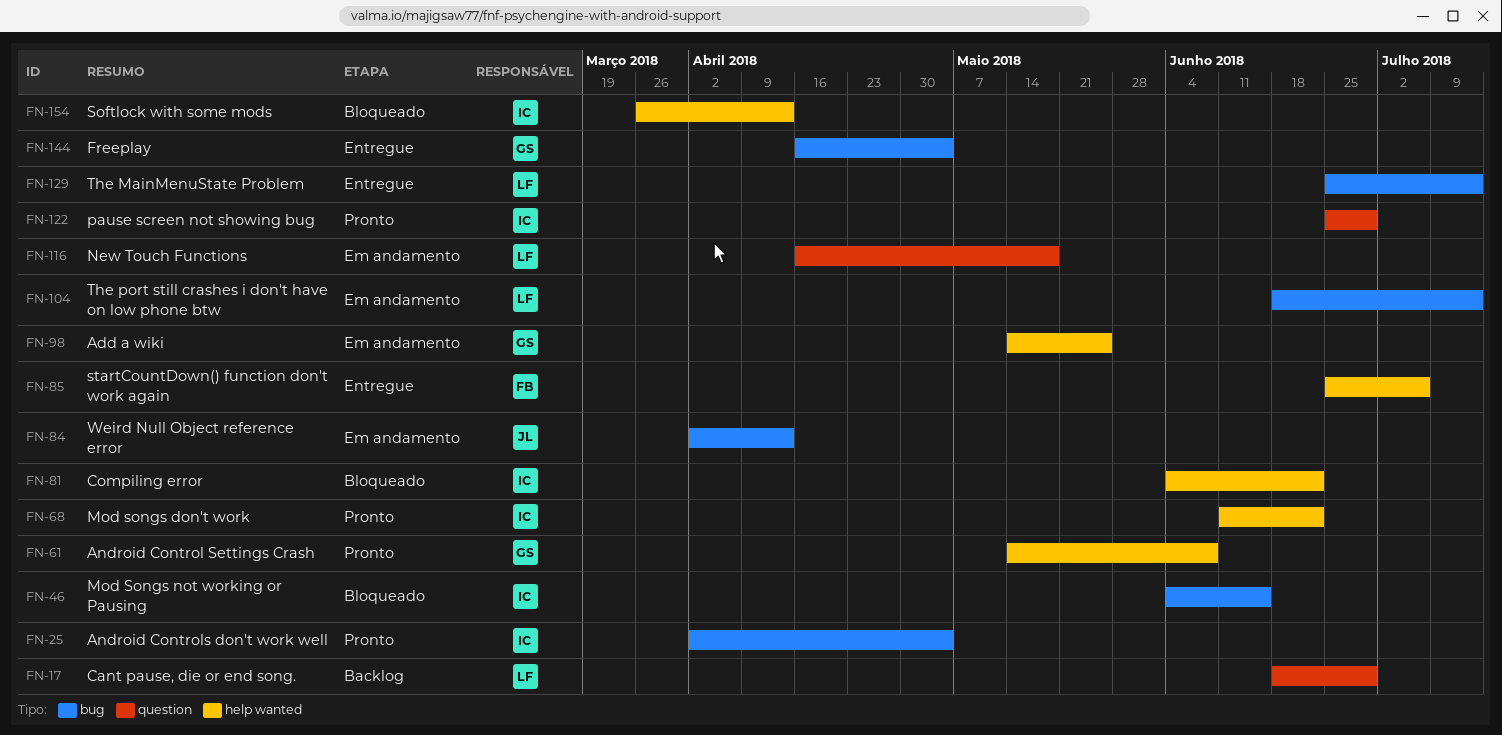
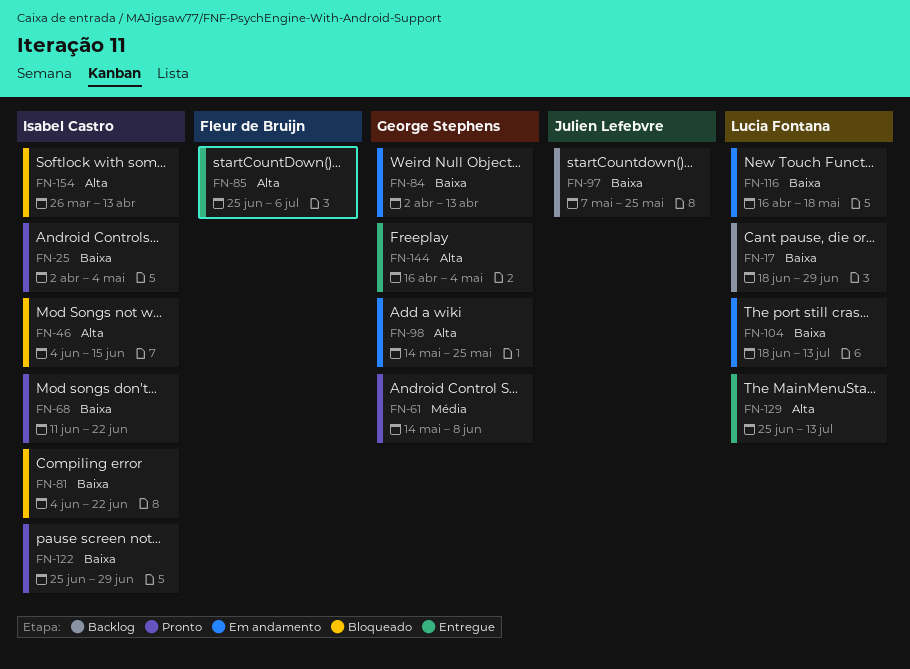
FN-84, owner: Julien Lefebvre -> George Stephens
FN-97: none -> present

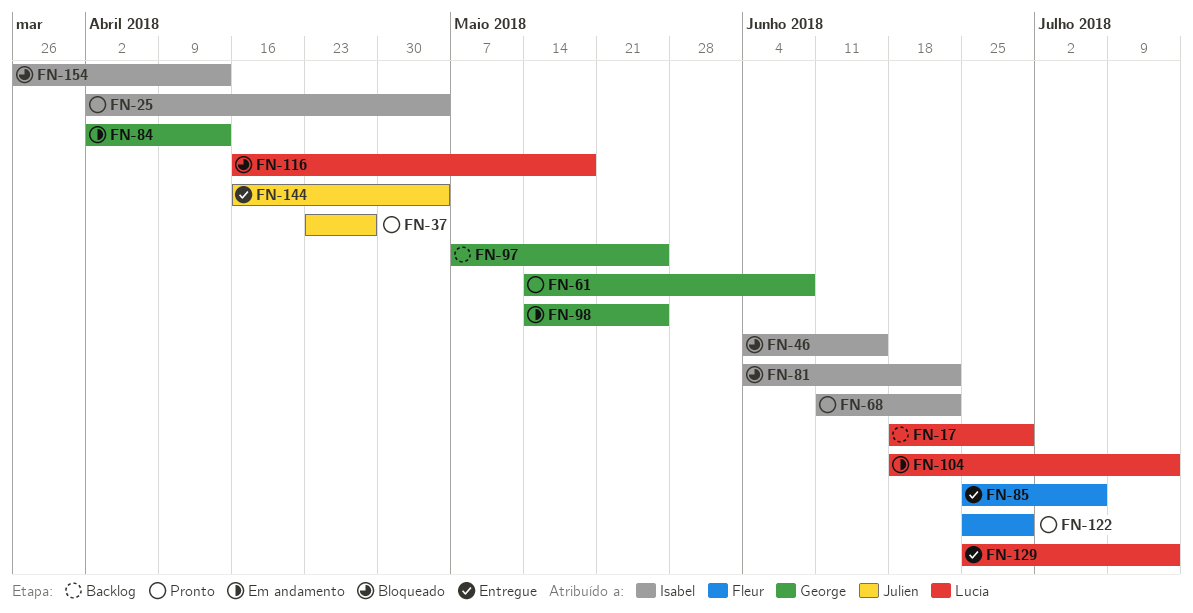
FN-37: none -> present
FN-97, owner: Julien Lefebvre -> George Stephens
FN-116, status: Em andamento -> Bloqueado
FN-122, owner: Isabel Castro -> Fleur de Bruijn
FN-144, owner: George Stephens -> Julien Lefebvre

